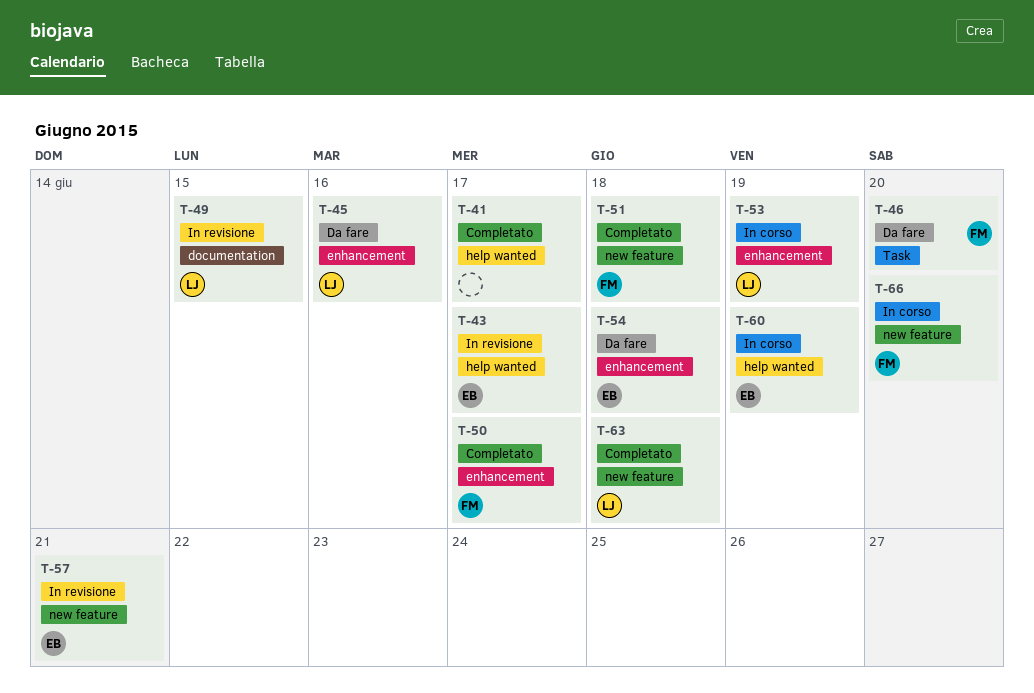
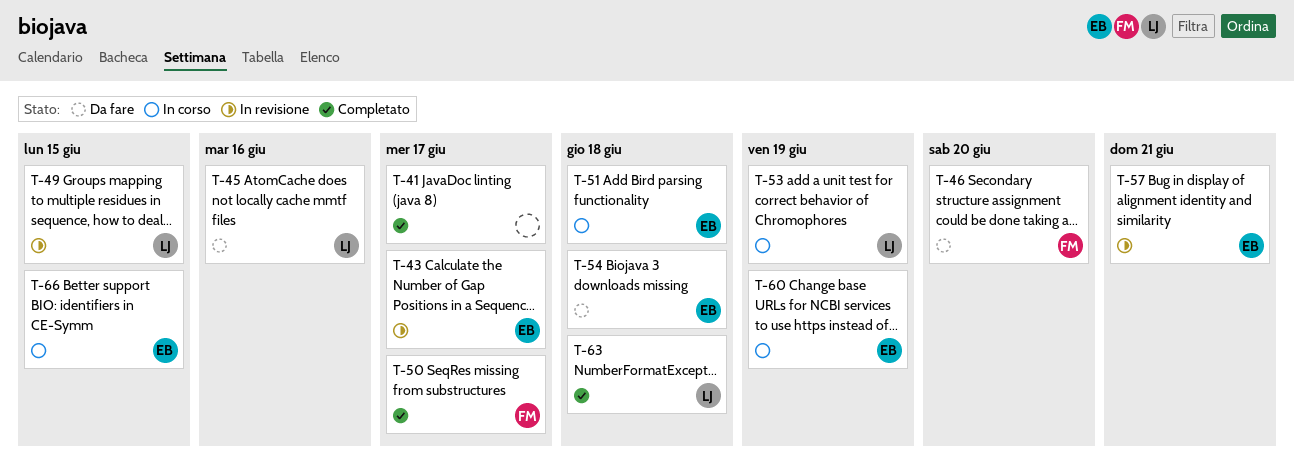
T-51, status: Completato -> In corso
T-51, owner: FM -> EB
T-66, owner: FM -> EB
T-66, due: Jun 20 -> Jun 15

